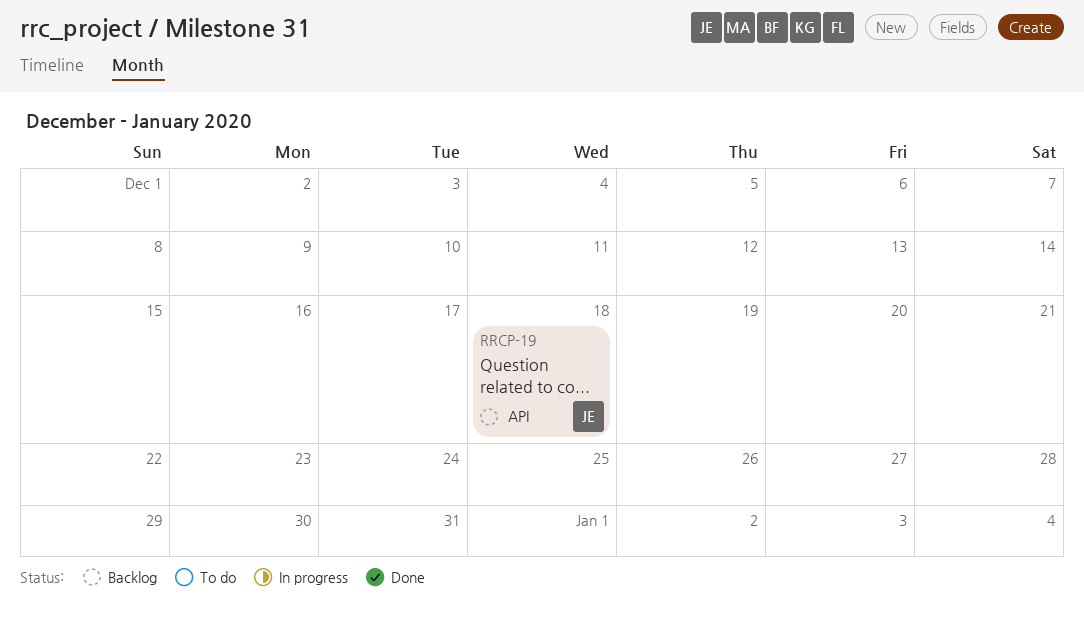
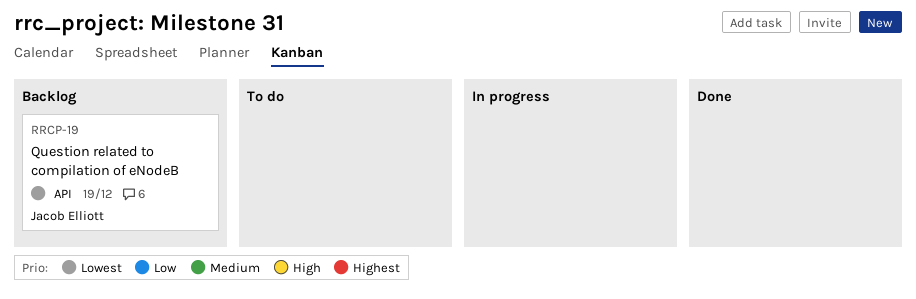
RRCP-19, due: Dec 18 -> Dec 19

